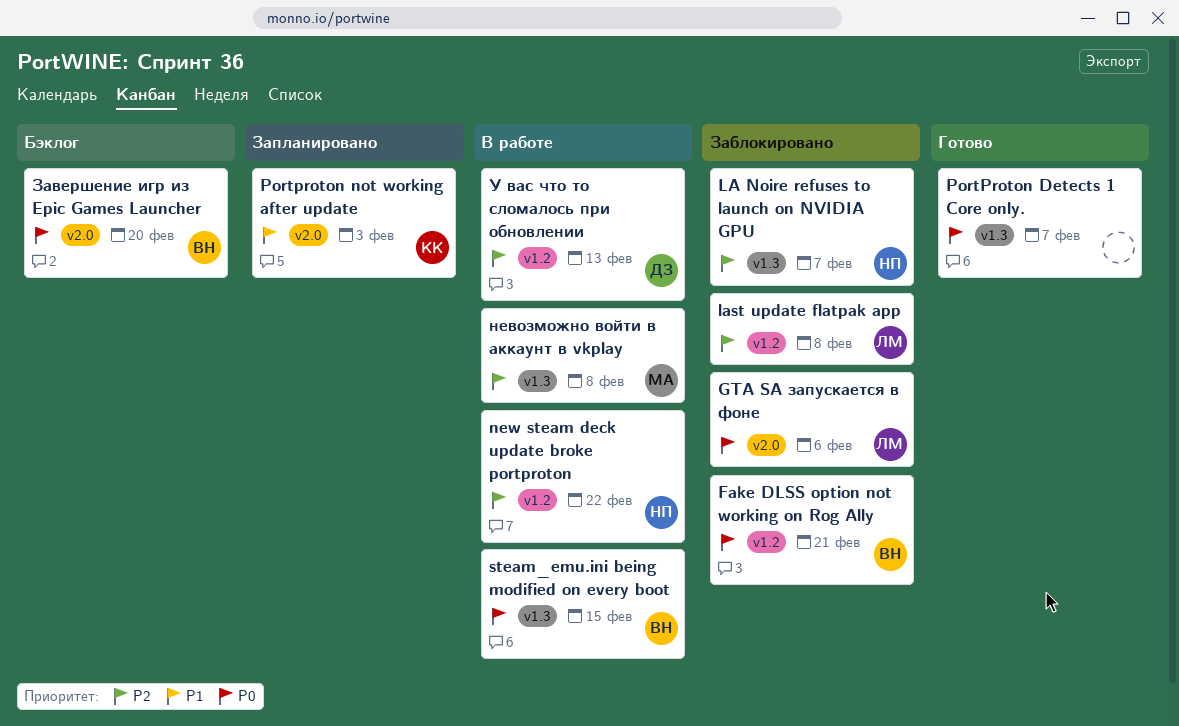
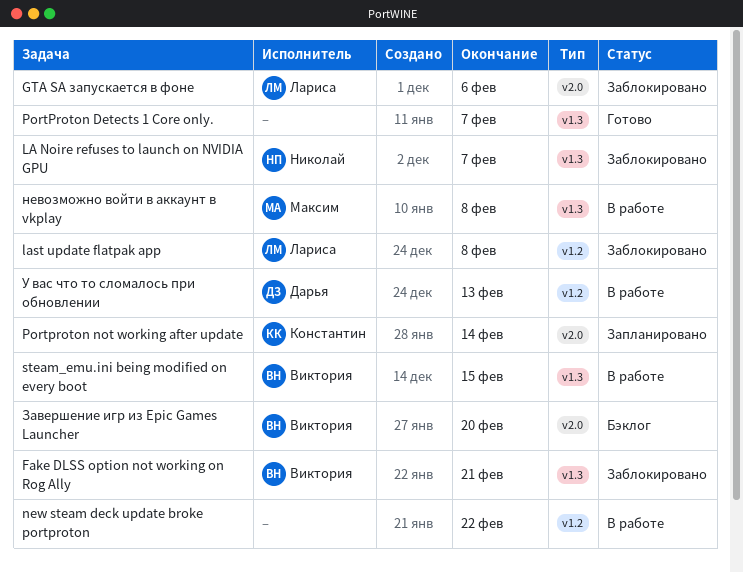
Fake DLSS option not working on Rog Ally, label: v1.2 -> v1.3
new steam deck update broke portproton, owner: Николай -> none
Portproton not working after update, due: Feb 3 -> Feb 14

